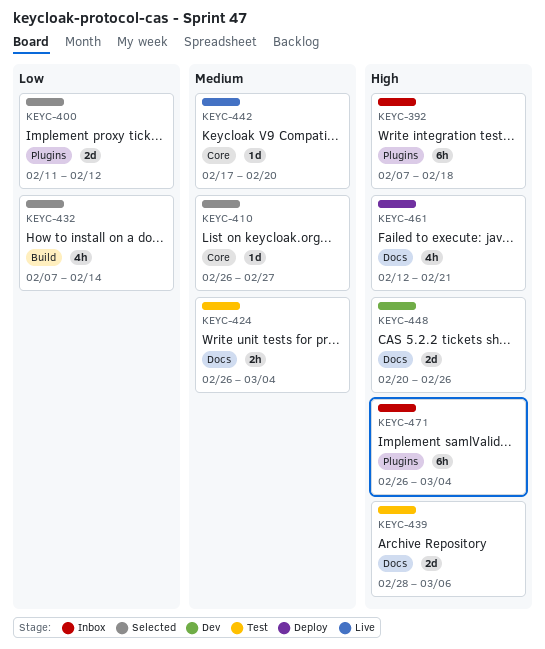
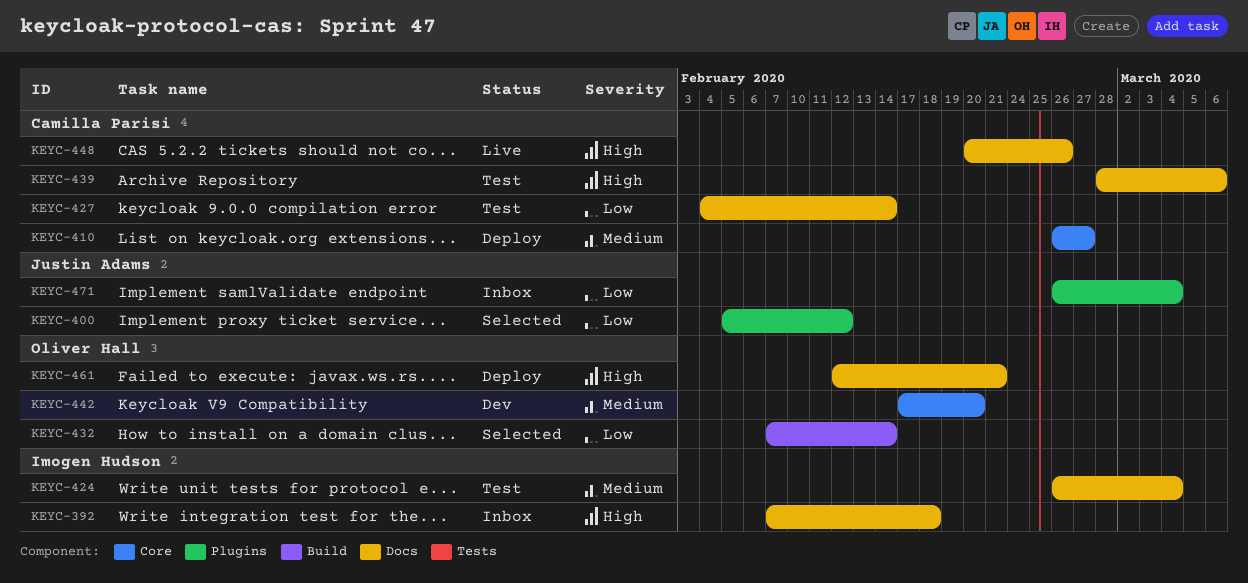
KEYC-392, label: Plugins -> Docs
KEYC-400, start: Feb 11 -> Feb 5
KEYC-410, status: Selected -> Deploy
KEYC-427: none -> present
KEYC-442, status: Live -> Dev
KEYC-448, status: Dev -> Live
KEYC-471, priority: High -> Low

